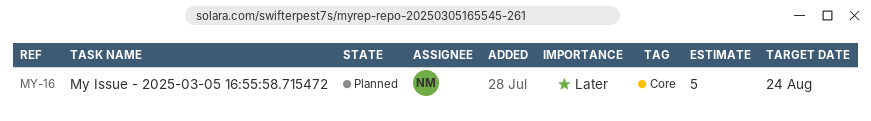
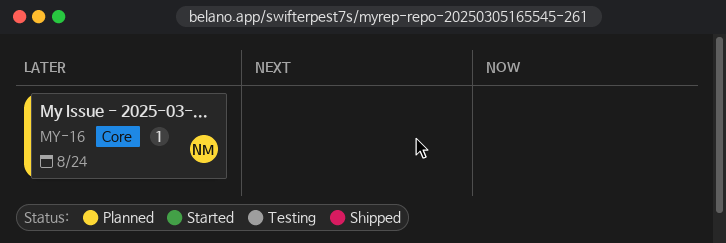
MY-16, estimate: 5 -> 1

